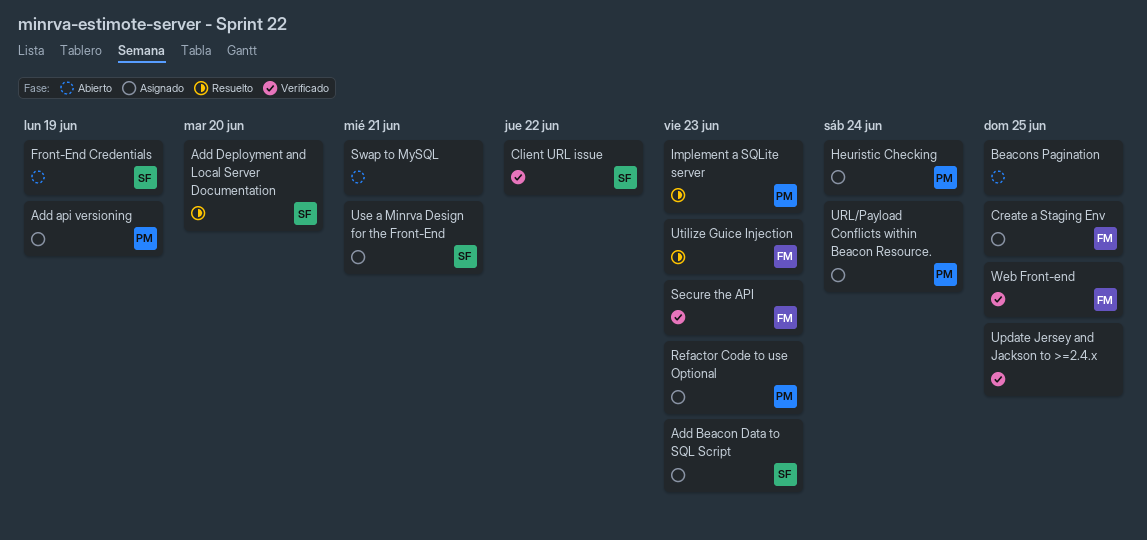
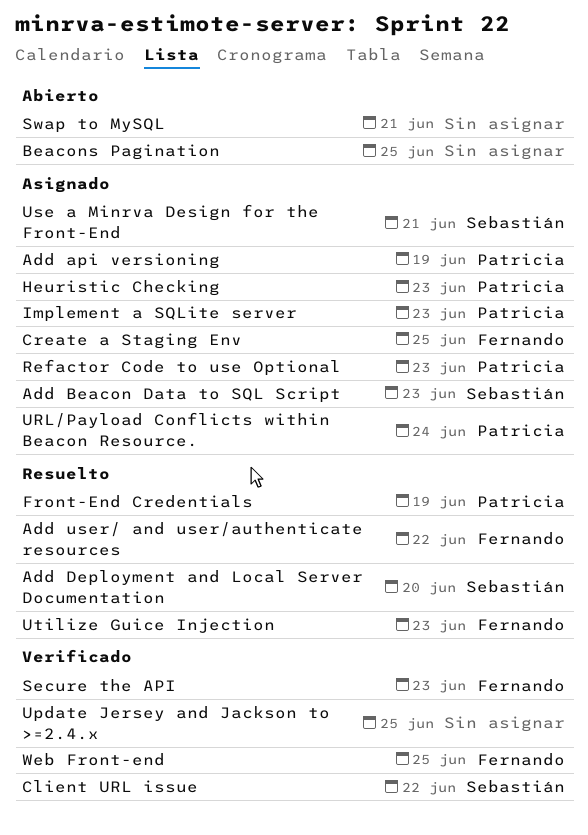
Add user/ and user/authenticate resources: none -> present
Front-End Credentials, status: Abierto -> Resuelto
Front-End Credentials, owner: Sebastián -> Patricia
Heuristic Checking, due: Jun 24 -> Jun 23
Implement a SQLite server, status: Resuelto -> Asignado

